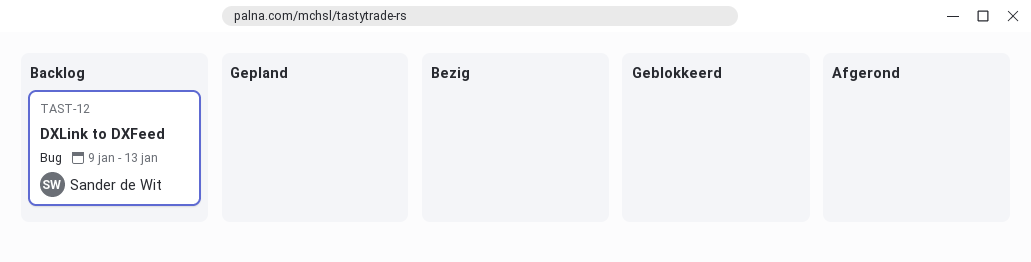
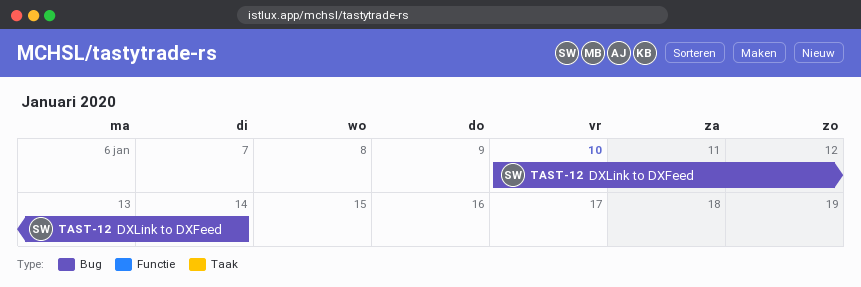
TAST-12, start: Jan 9 -> Jan 10
TAST-12, due: Jan 13 -> Jan 14

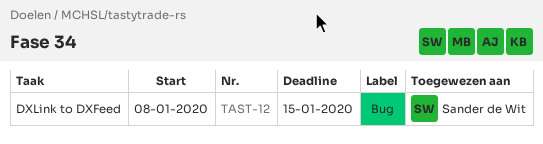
TAST-12, start: Jan 10 -> Jan 8
TAST-12, due: Jan 14 -> Jan 15

